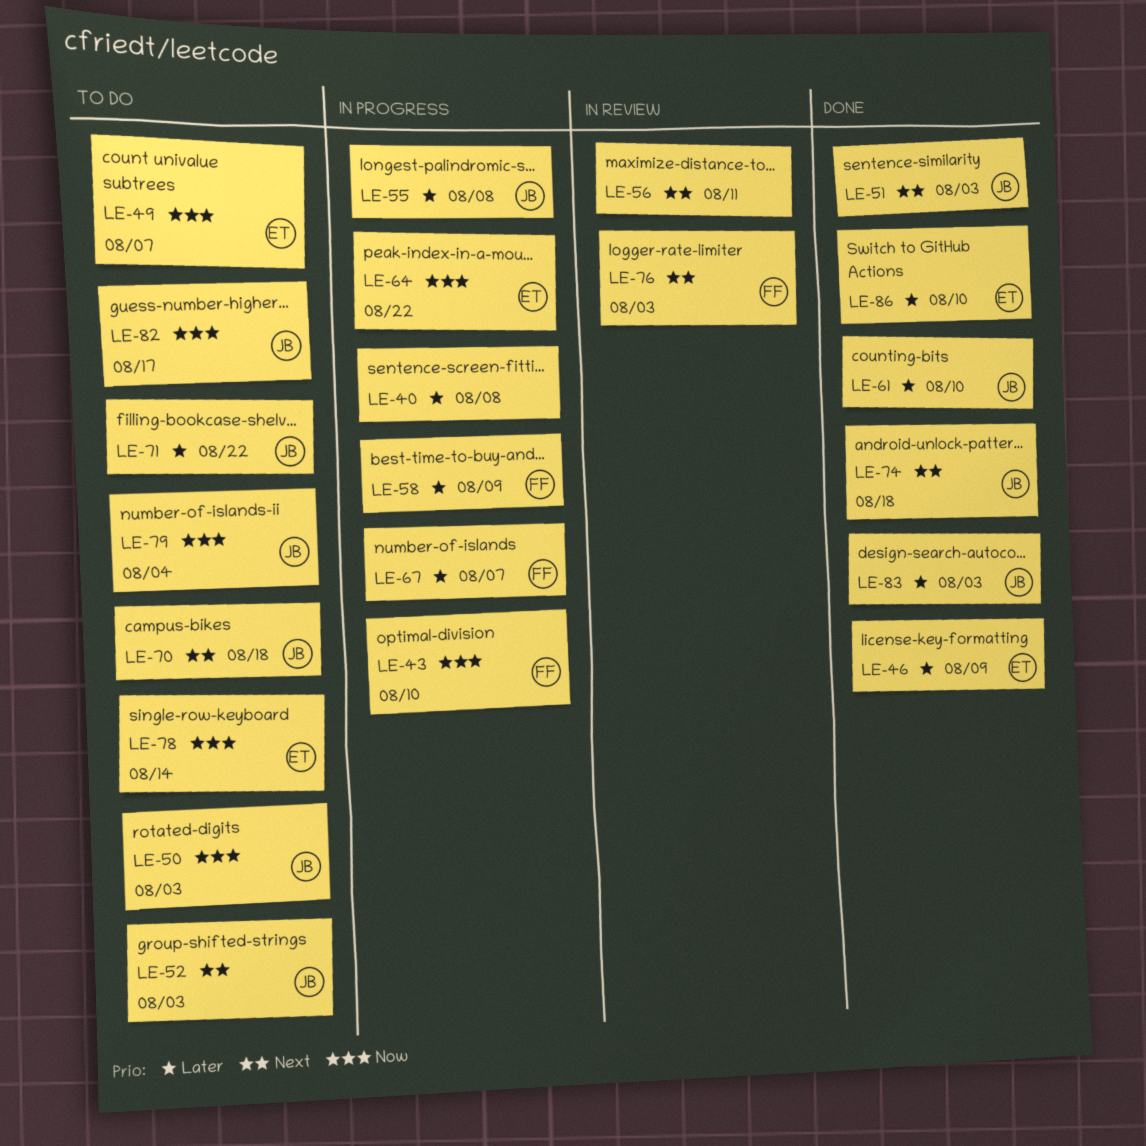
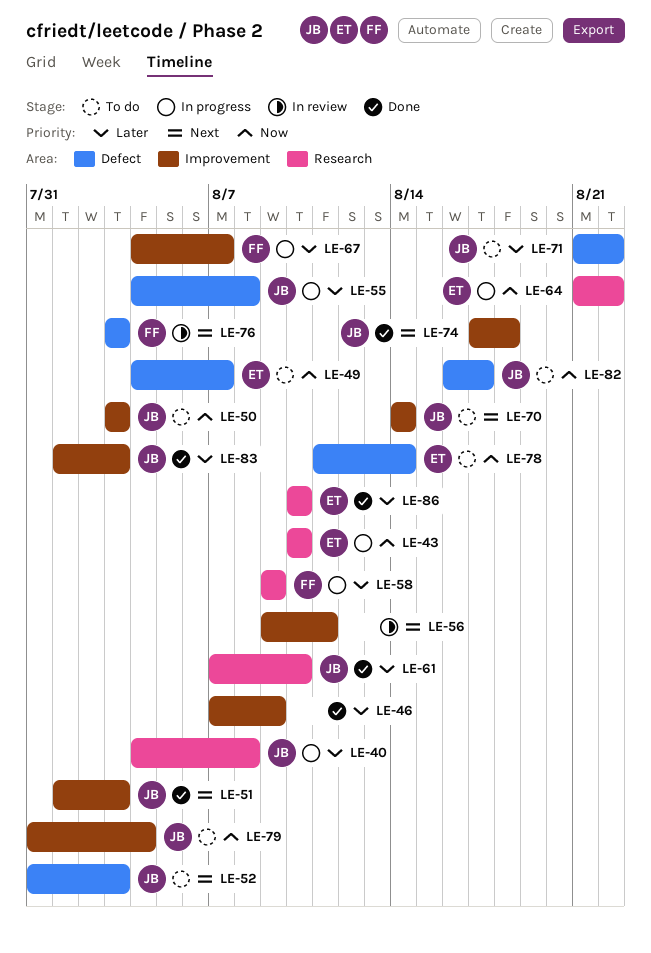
LE-40, owner: none -> JB
LE-43, owner: FF -> ET
LE-46, owner: ET -> none
LE-70, due: Aug 18 -> Aug 14

